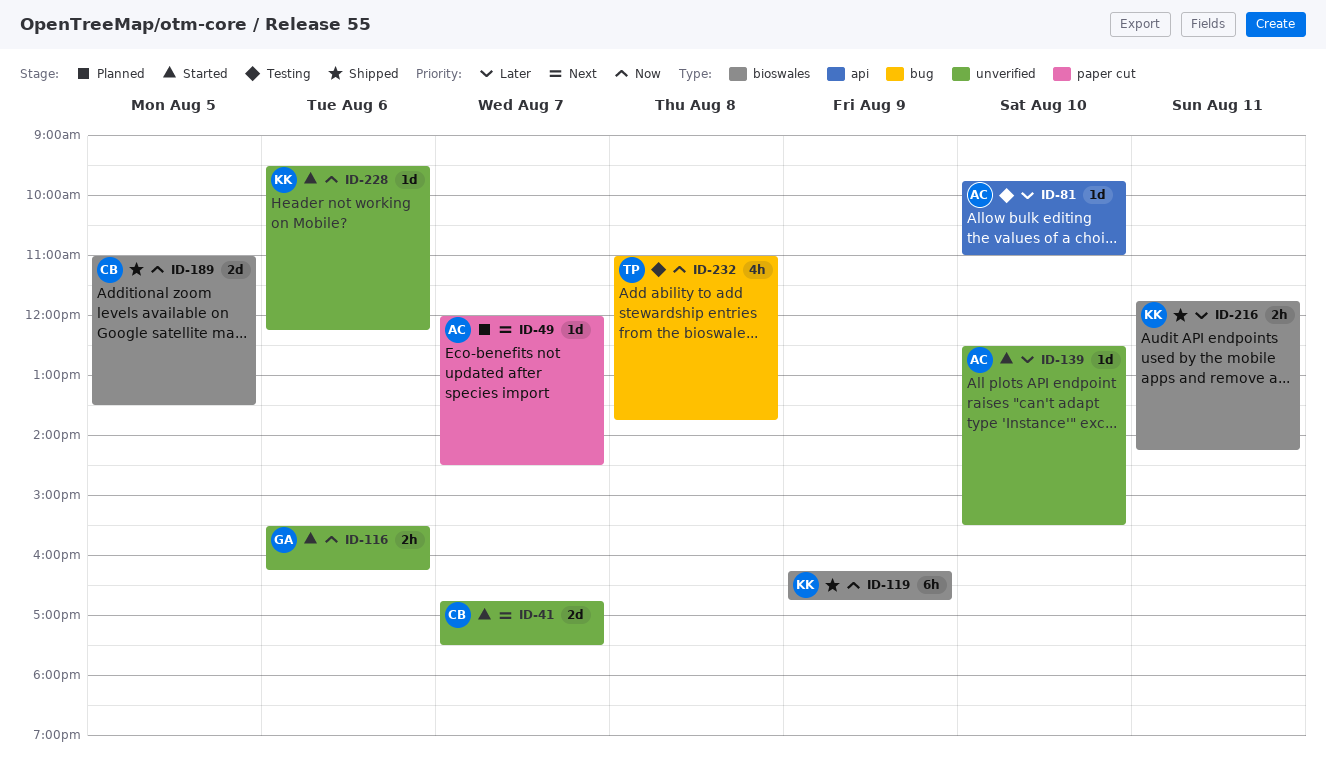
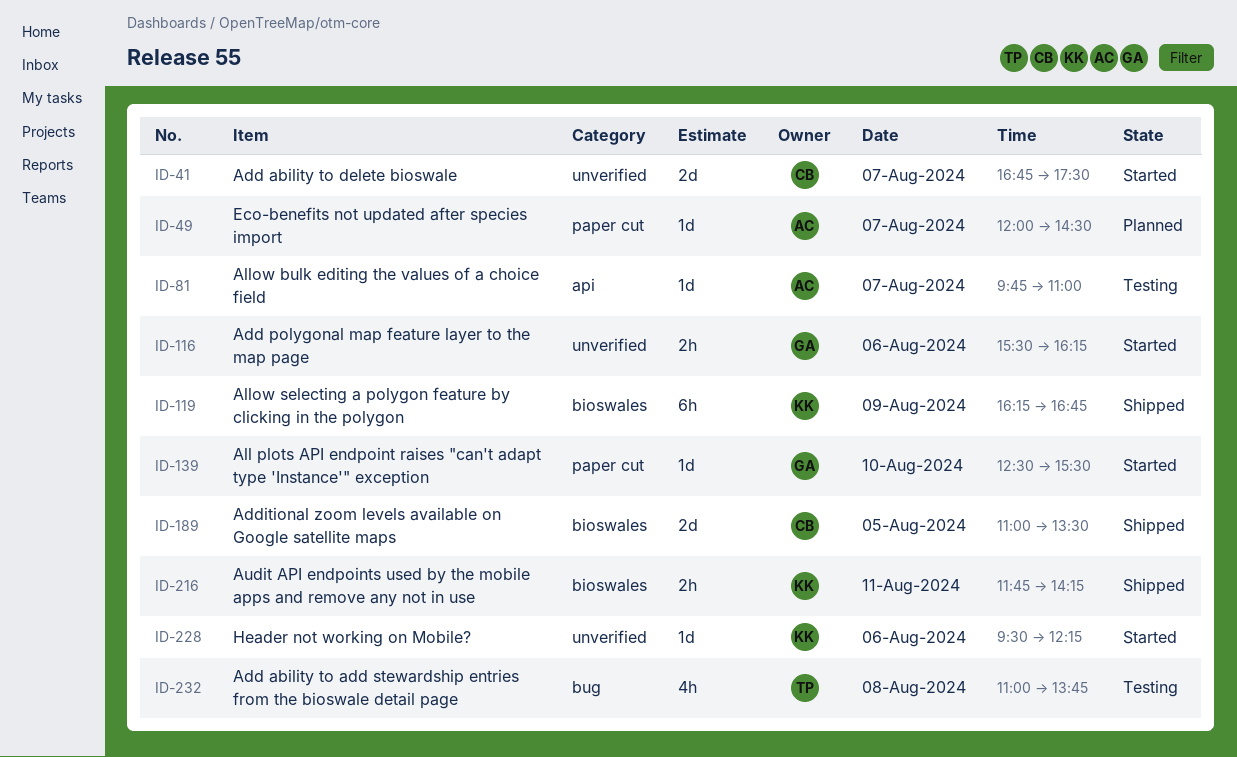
ID-81, day: Aug 10 -> Aug 7
ID-139, owner: AC -> GA
ID-139, label: unverified -> paper cut

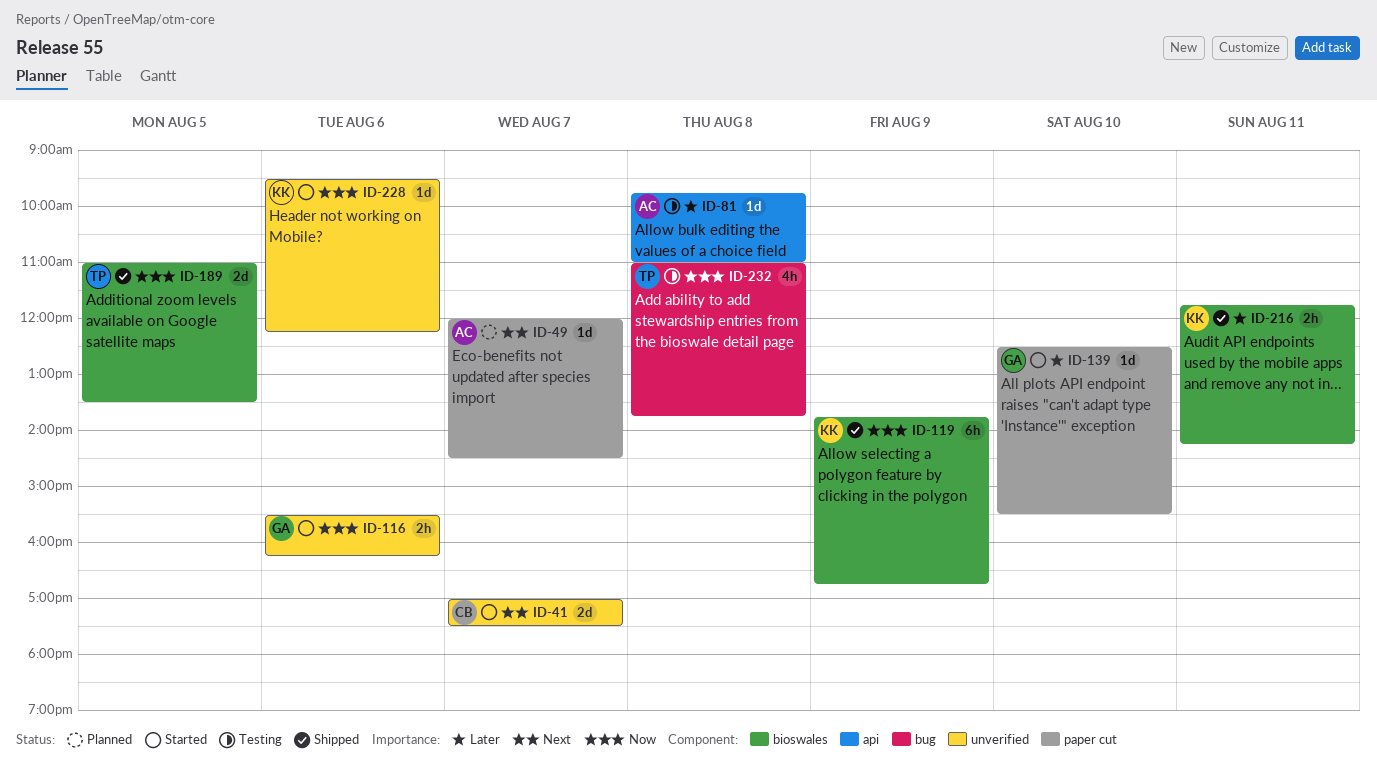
ID-41, begins: 16:45 -> 17:00
ID-81, day: Aug 7 -> Aug 8
ID-119, begins: 16:15 -> 13:45
ID-189, owner: CB -> TP

